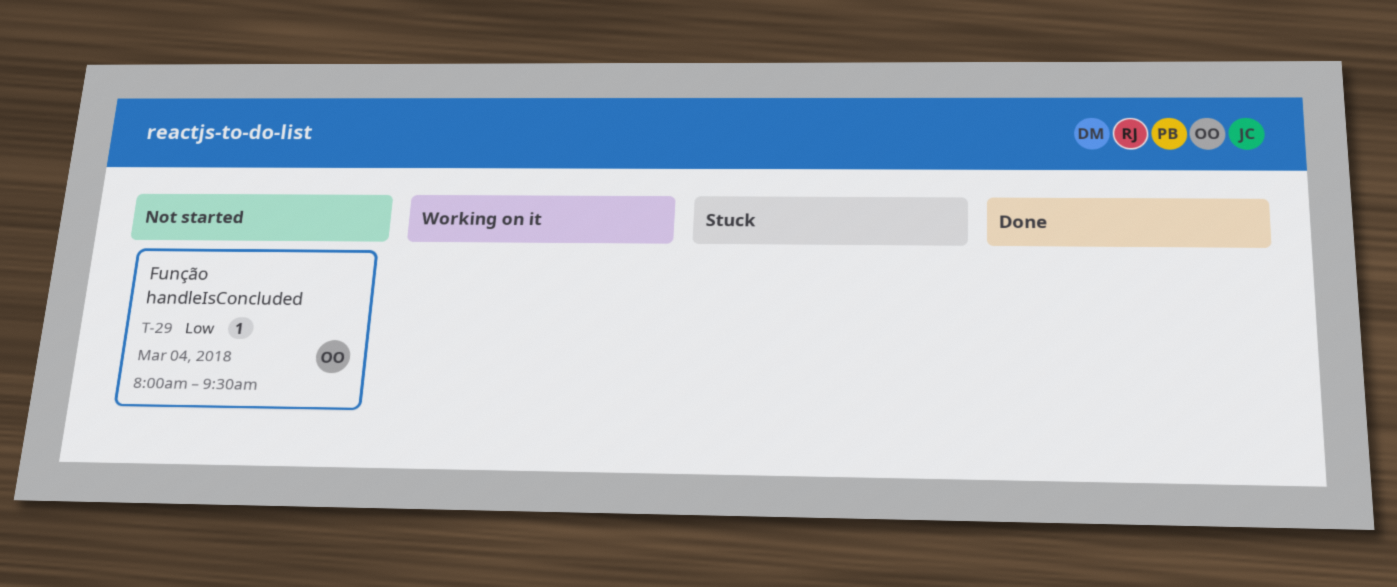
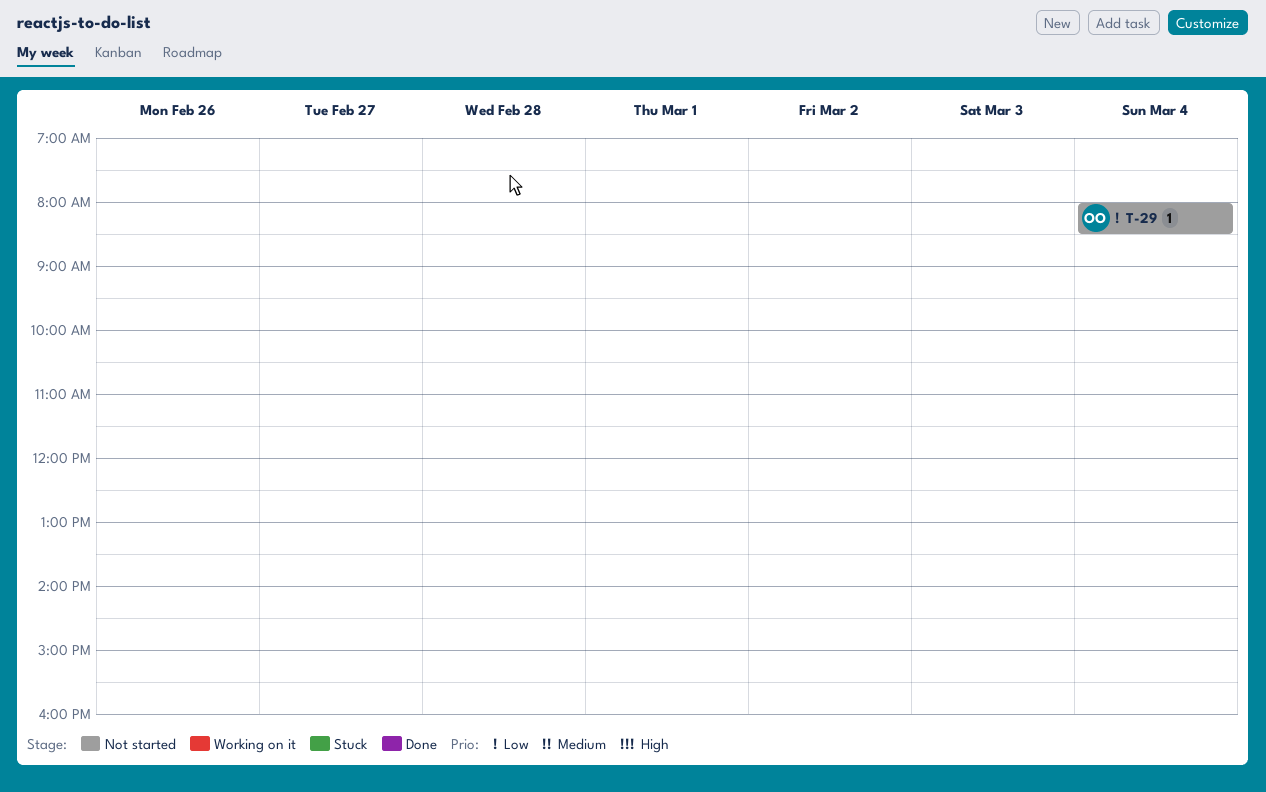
T-29, ends: 09:30 -> 08:30

